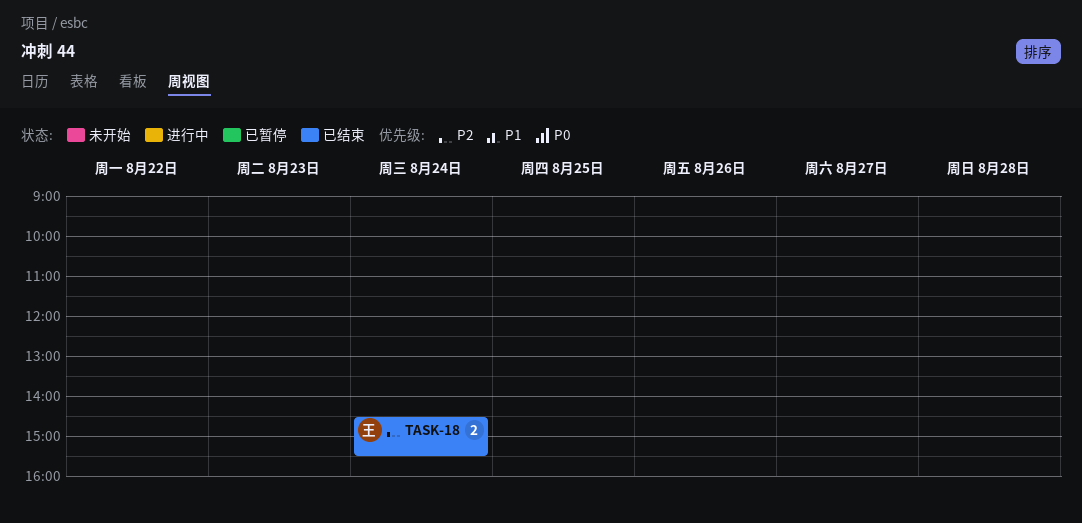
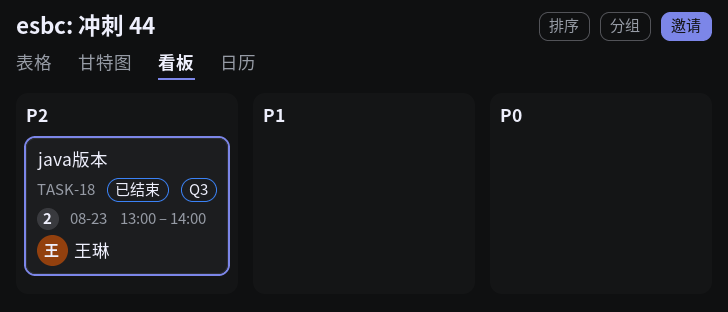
TASK-18, day: Aug 24 -> Aug 23
TASK-18, begins: 14:30 -> 13:00
TASK-18, ends: 15:30 -> 14:00

